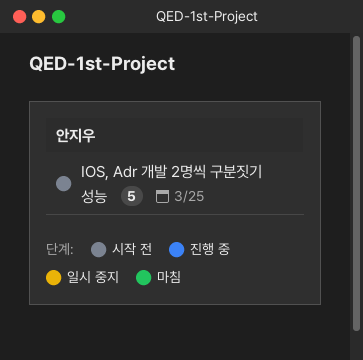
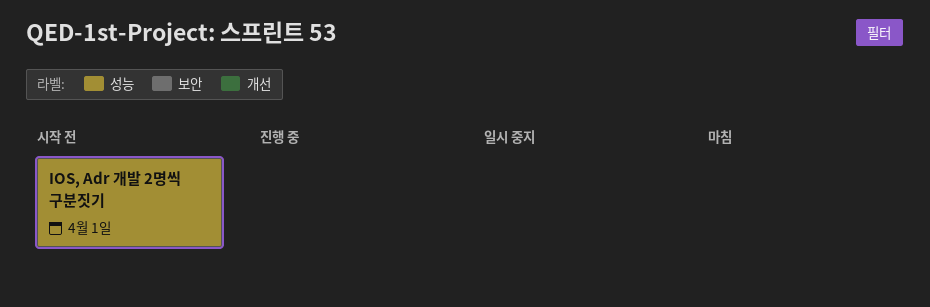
IOS, Adr 개발 2명씩 구분짓기, due: Mar 25 -> Apr 1

